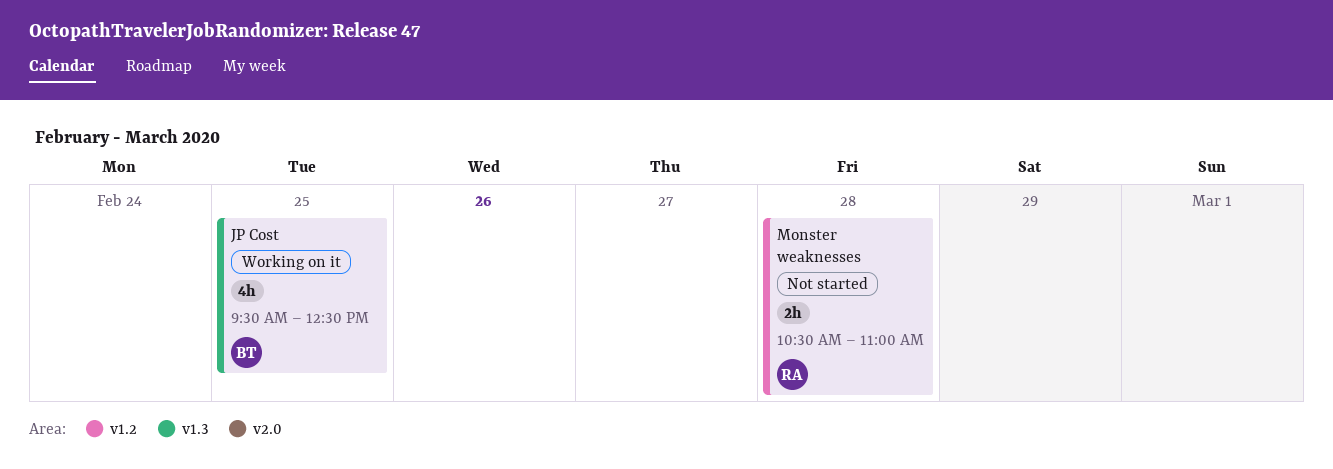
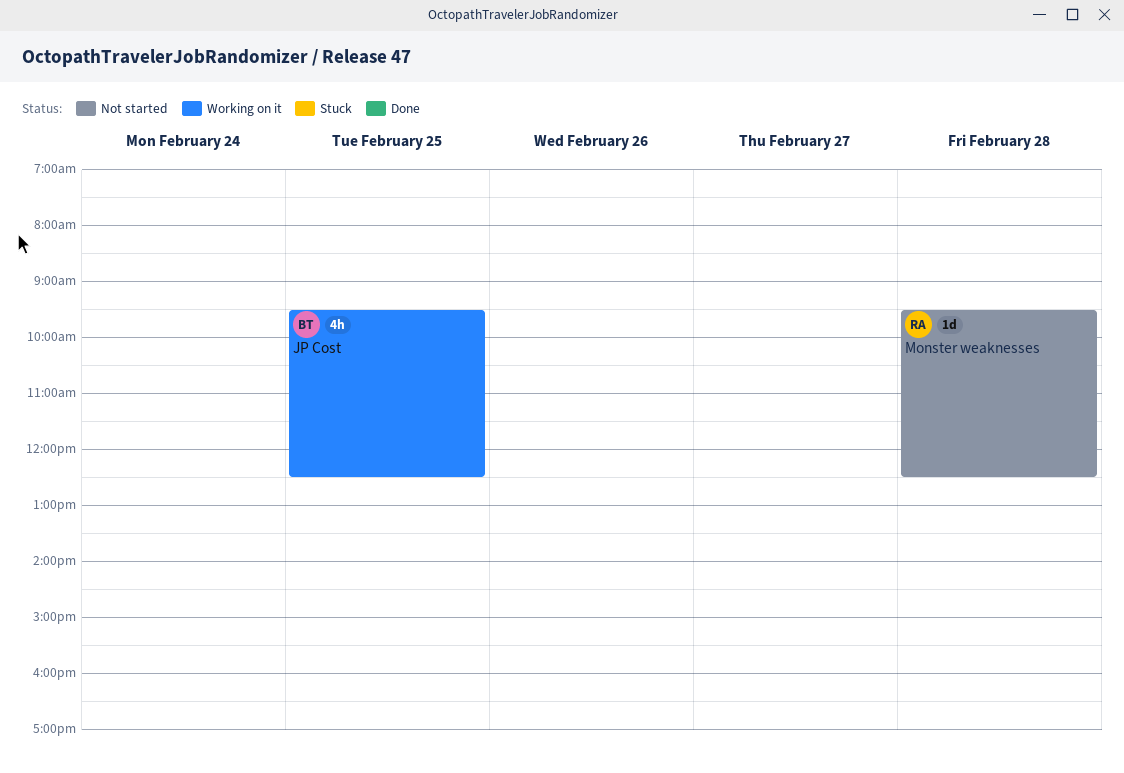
Monster weaknesses, estimate: 2h -> 1d
Monster weaknesses, begins: 10:30 -> 09:30
Monster weaknesses, ends: 11:00 -> 12:30

